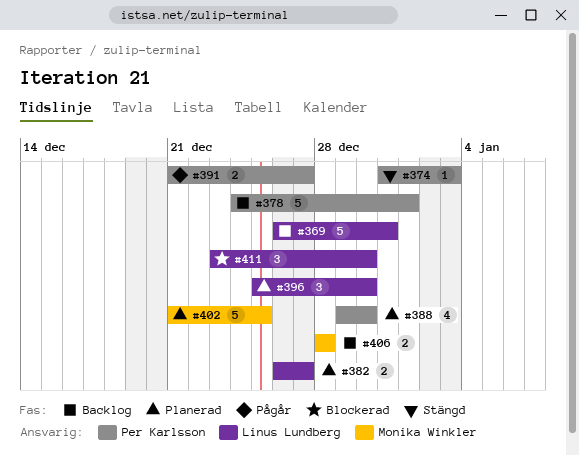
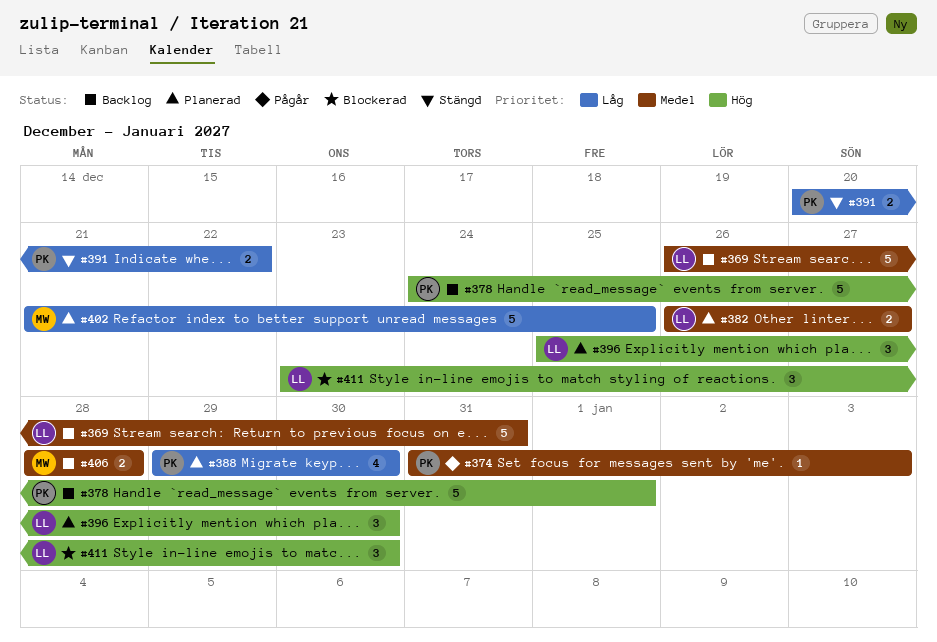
#374, status: Stängd -> Pågår
#391, status: Pågår -> Stängd
#391, start: Dec 21 -> Dec 20
#391, due: Dec 27 -> Dec 22

